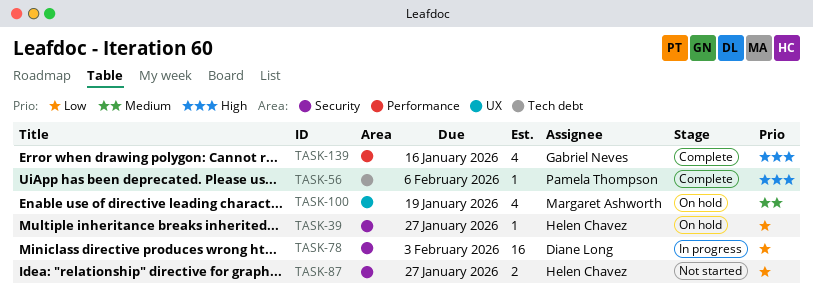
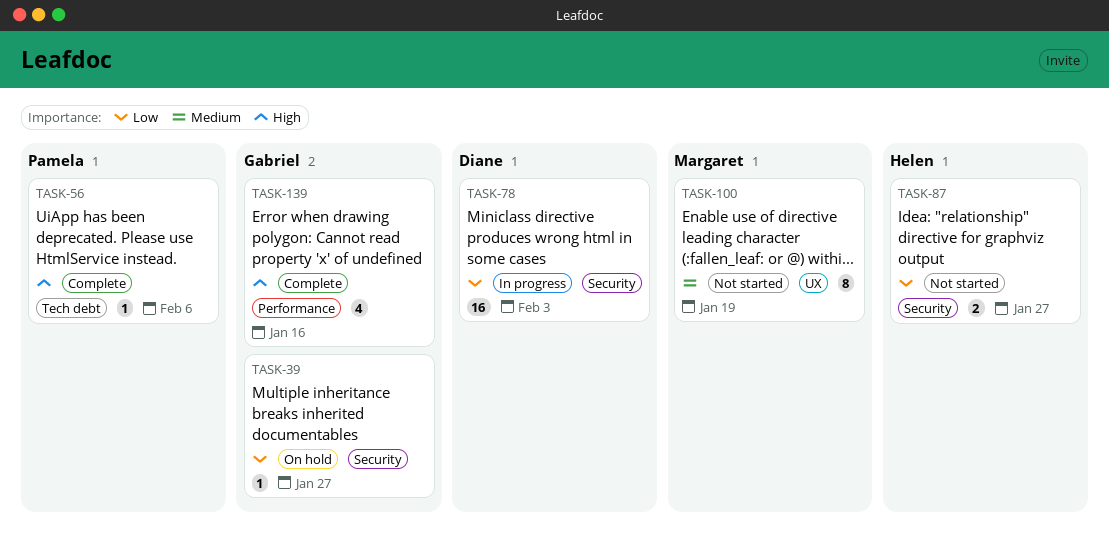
TASK-39, owner: Helen Chavez -> Gabriel Neves
TASK-100, status: On hold -> Not started
TASK-100, estimate: 4 -> 8

